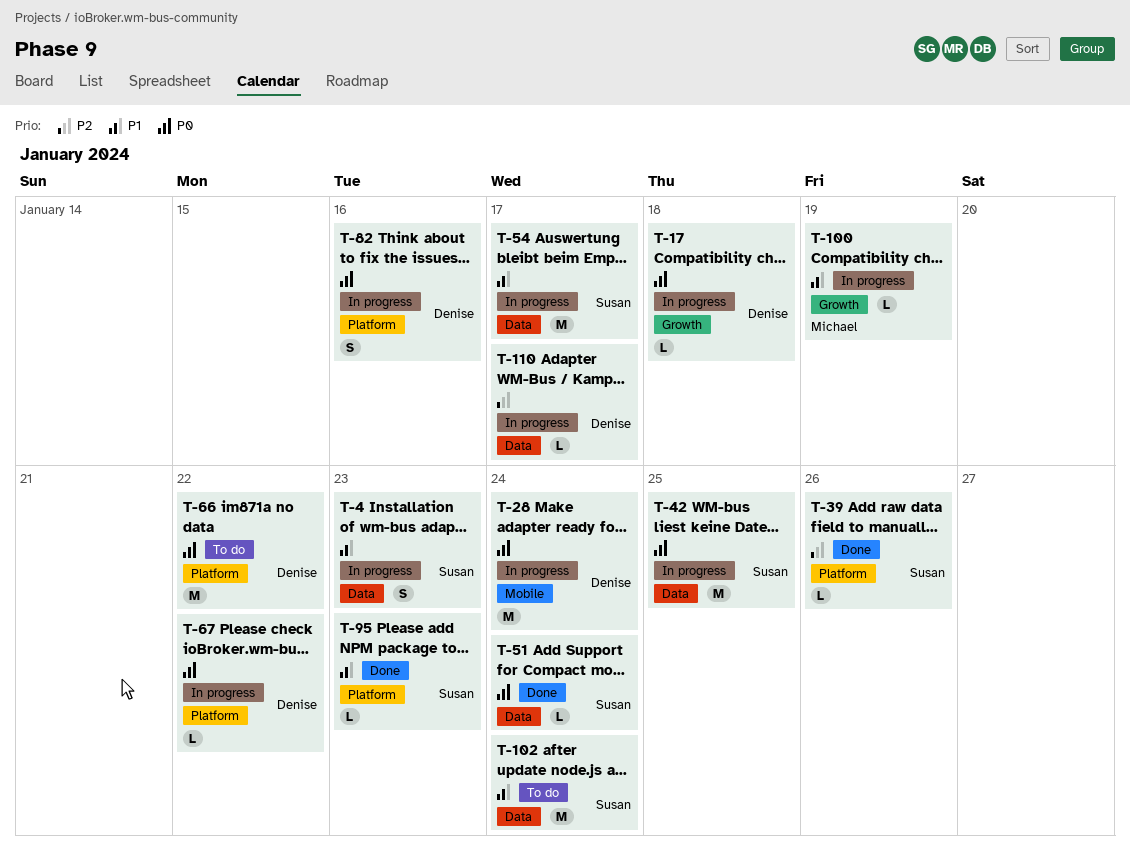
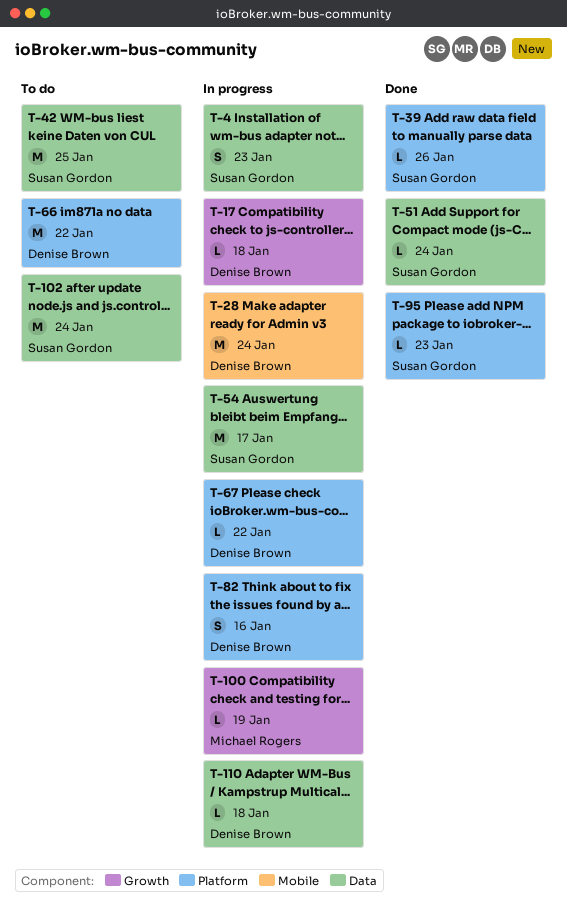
T-42, status: In progress -> To do
T-110, due: Jan 17 -> Jan 18

